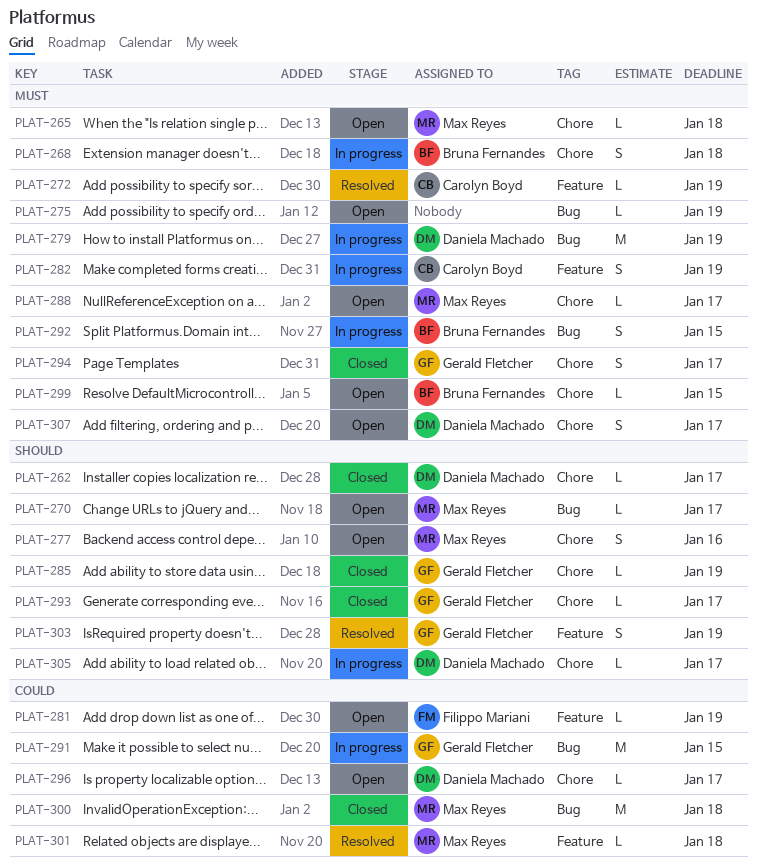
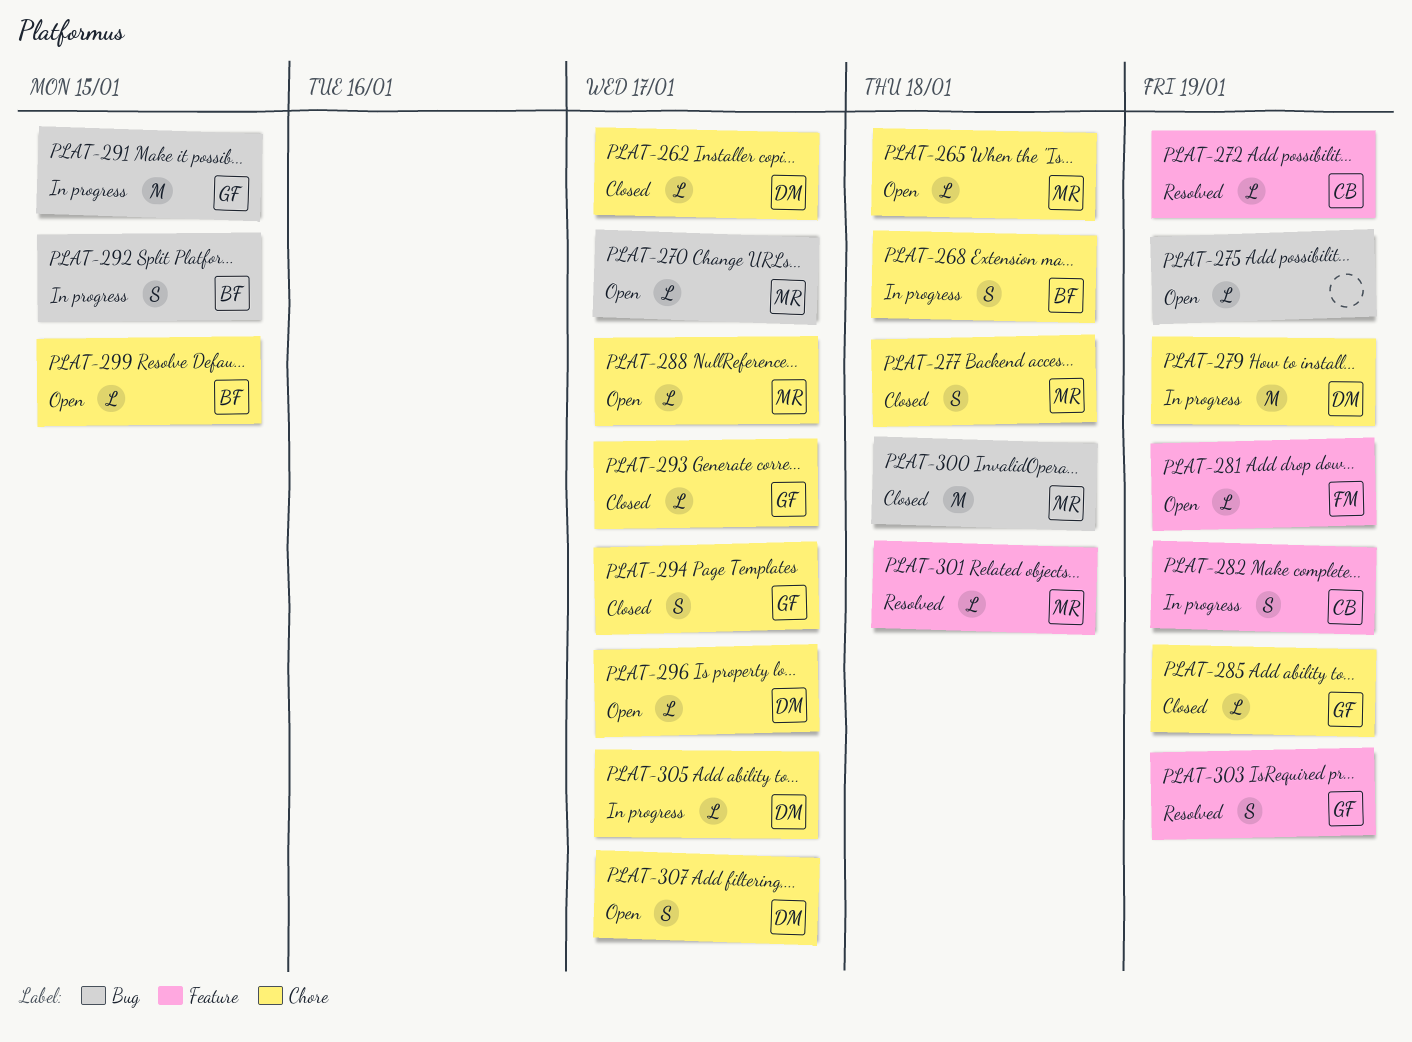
PLAT-277, status: Open -> Closed
PLAT-277, due: Jan 16 -> Jan 18
PLAT-279, label: Bug -> Chore

